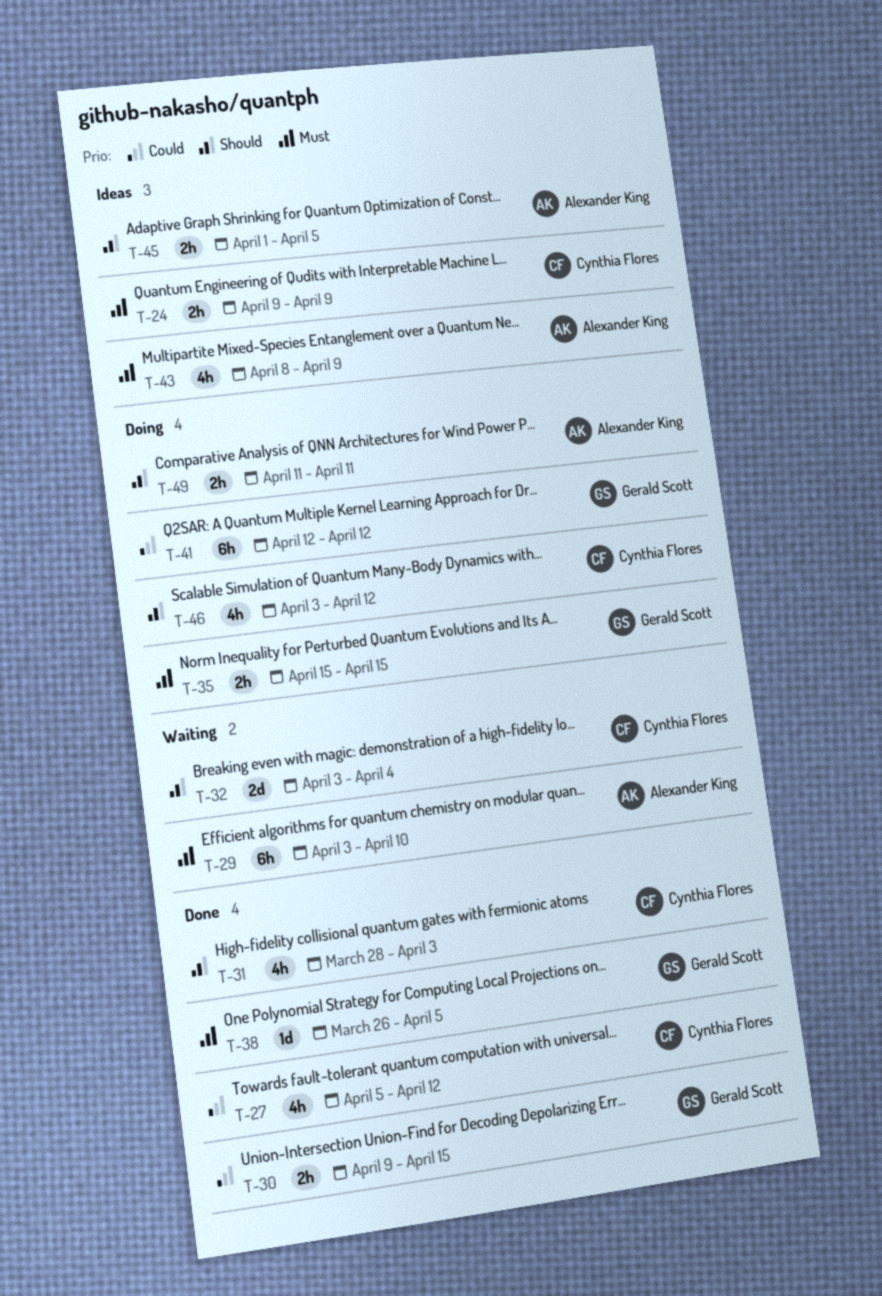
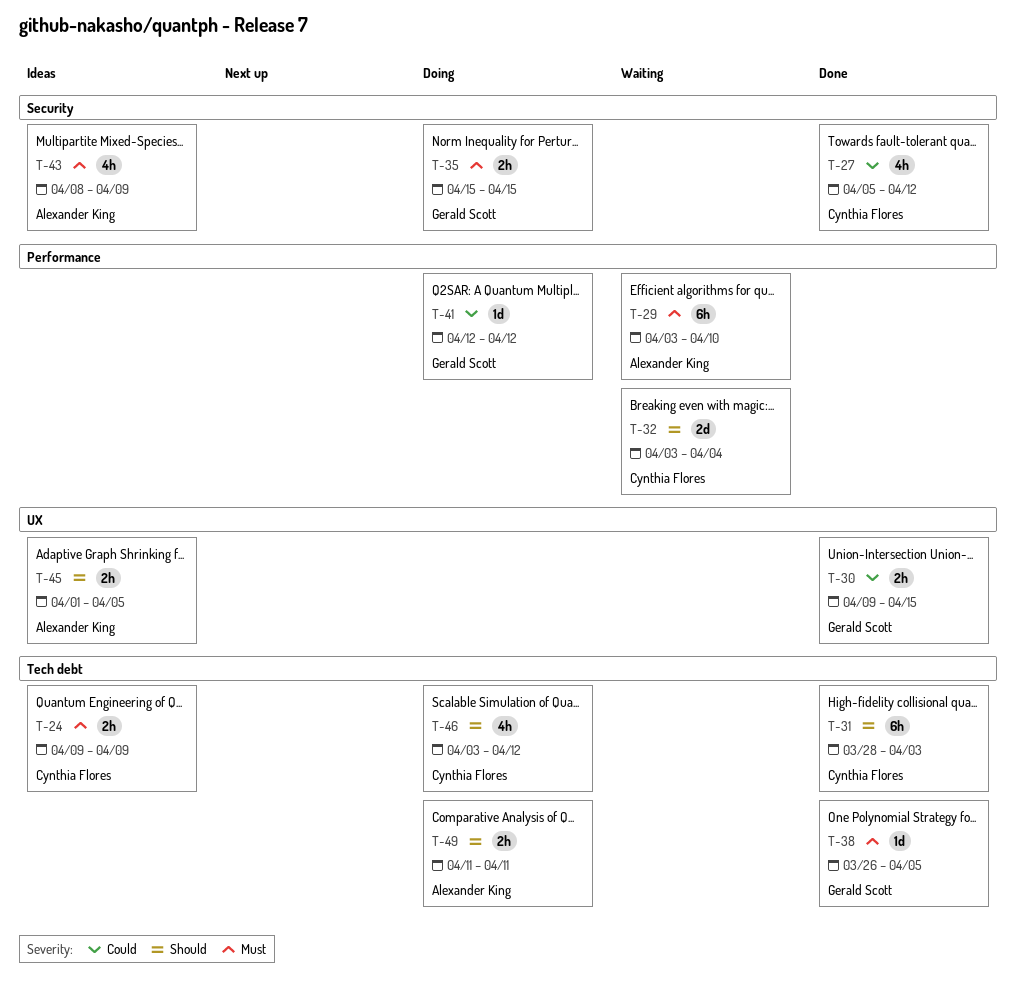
T-31, estimate: 4h -> 6h
T-41, estimate: 6h -> 1d

